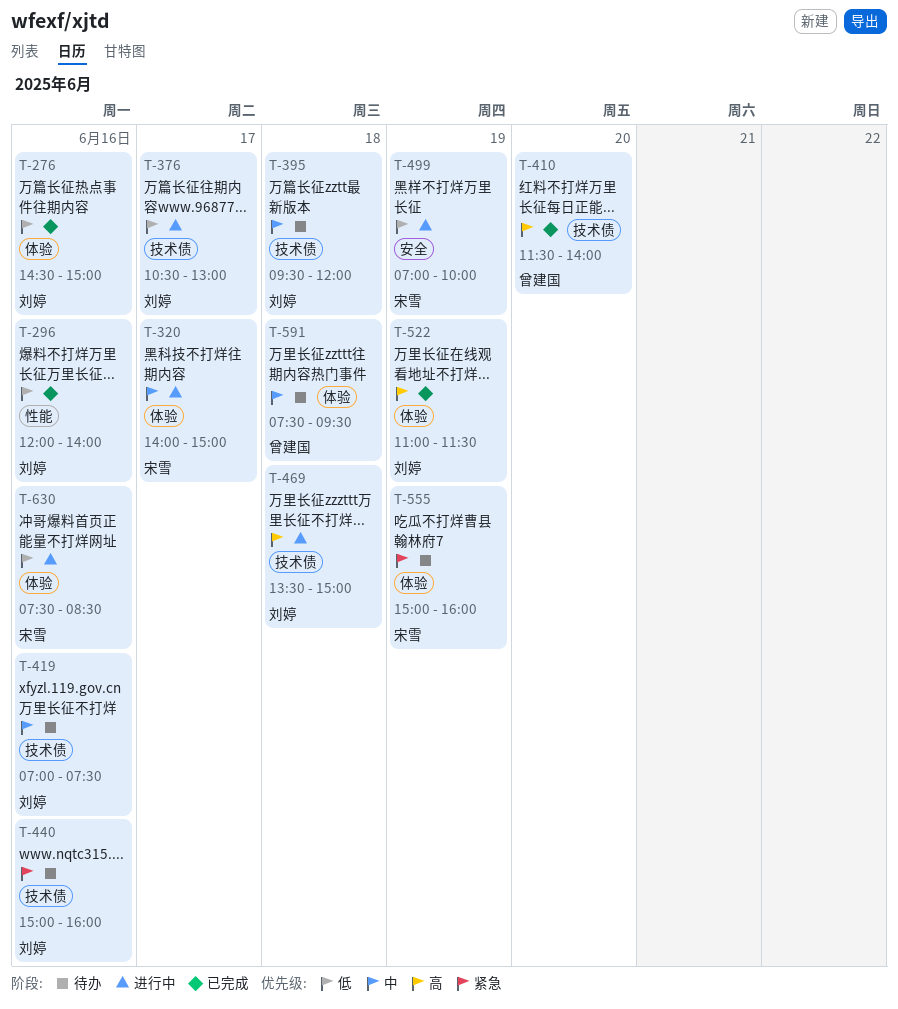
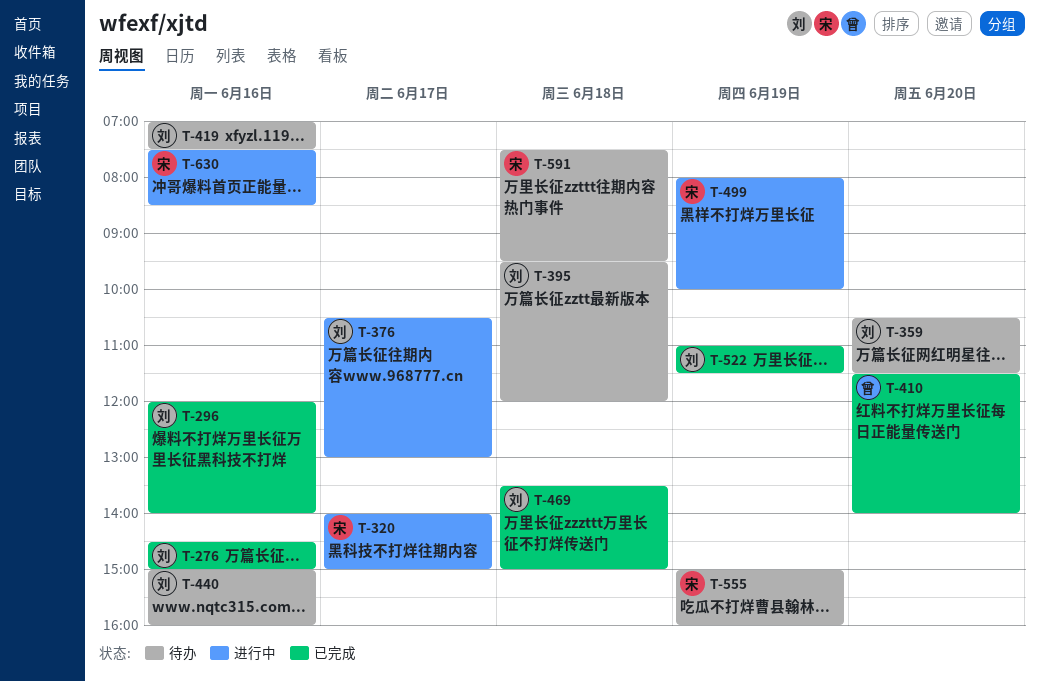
T-359: none -> present
T-469, status: 进行中 -> 已完成
T-499, begins: 07:00 -> 08:00
T-591, owner: 曾建国 -> 宋雪

